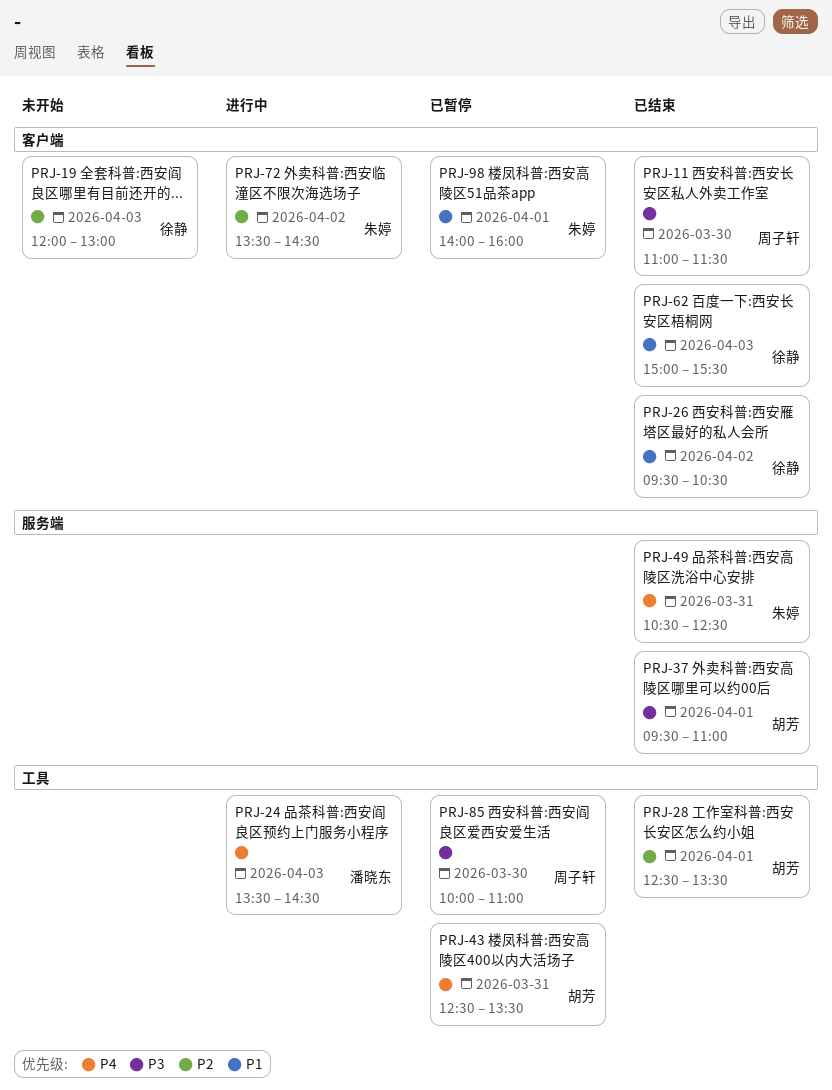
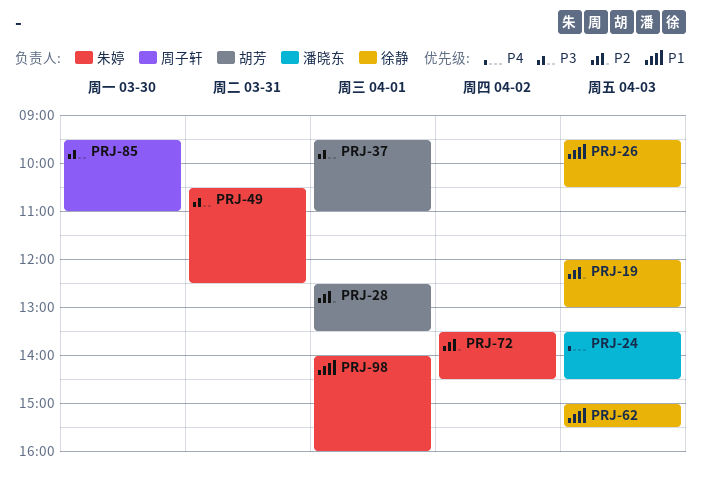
PRJ-11: present -> none
PRJ-26, day: Apr 2 -> Apr 3
PRJ-43: present -> none
PRJ-49, priority: P4 -> P3
PRJ-85, begins: 10:00 -> 09:30

